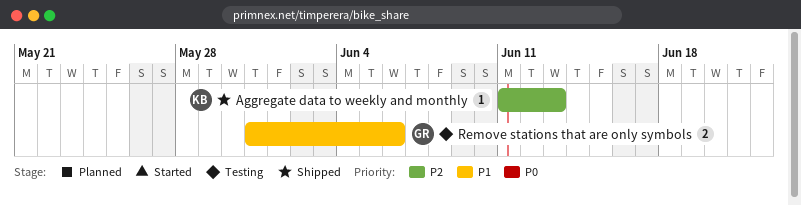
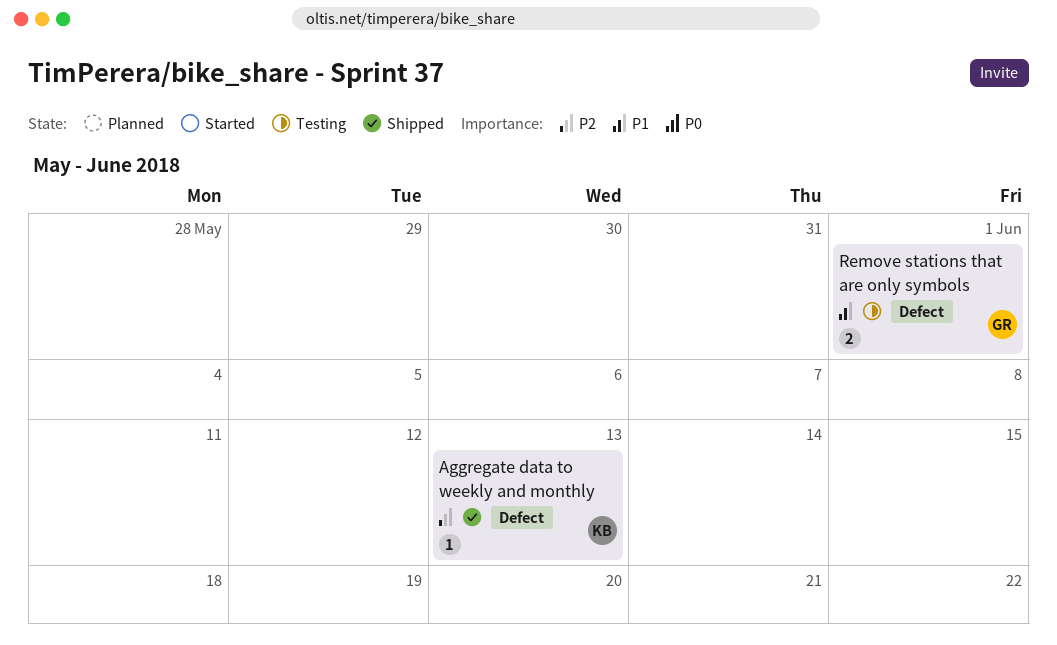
Remove stations that are only symbols, due: Jun 6 -> Jun 1

